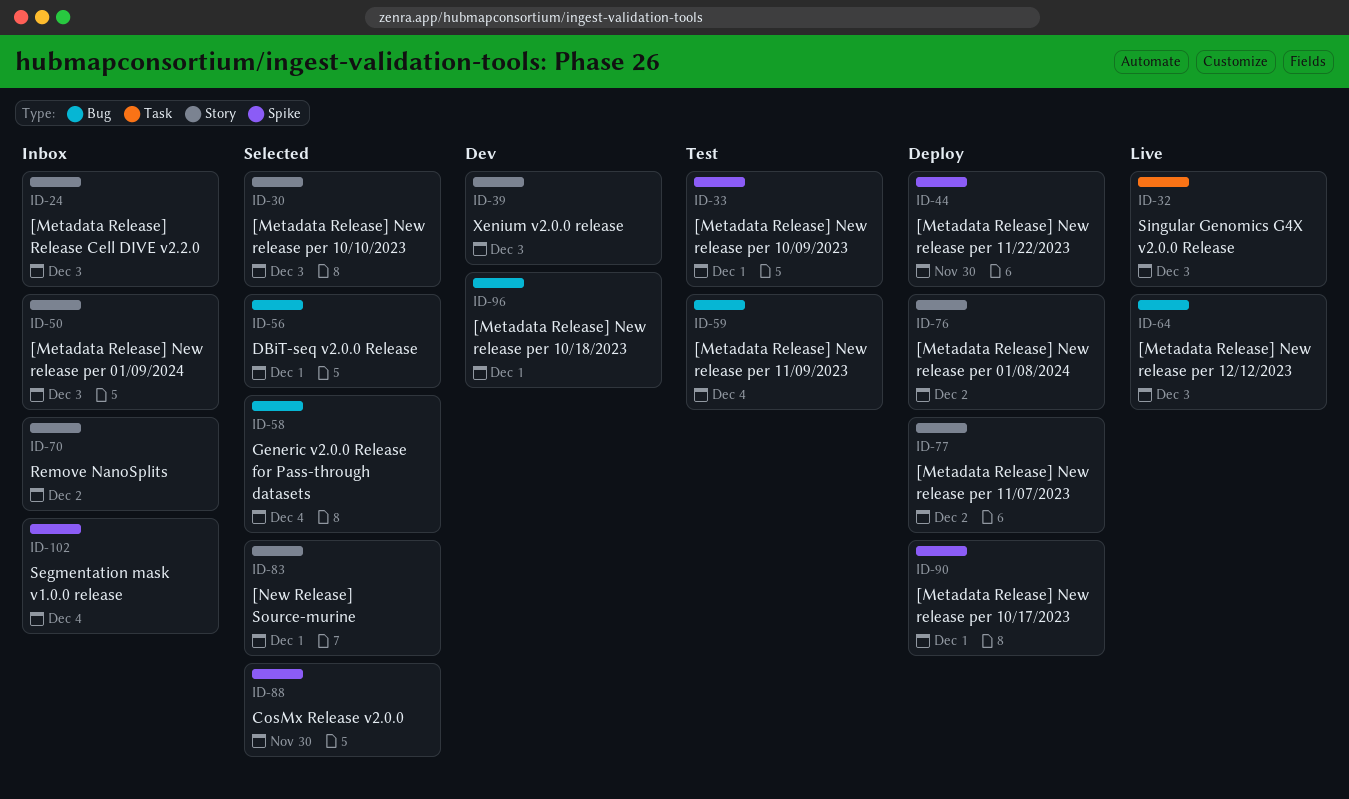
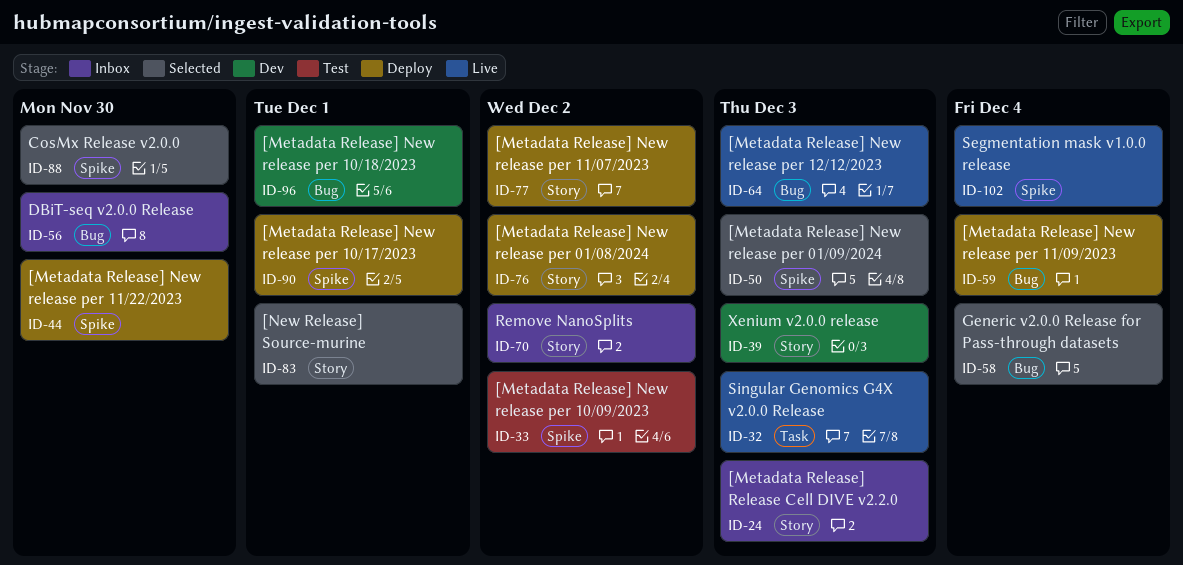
ID-30: present -> none
ID-33, due: Dec 1 -> Dec 2
ID-50, status: Inbox -> Selected
ID-50, label: Story -> Spike
ID-56, status: Selected -> Inbox
ID-56, due: Dec 1 -> Nov 30
ID-59, status: Test -> Deploy
ID-102, status: Inbox -> Live

